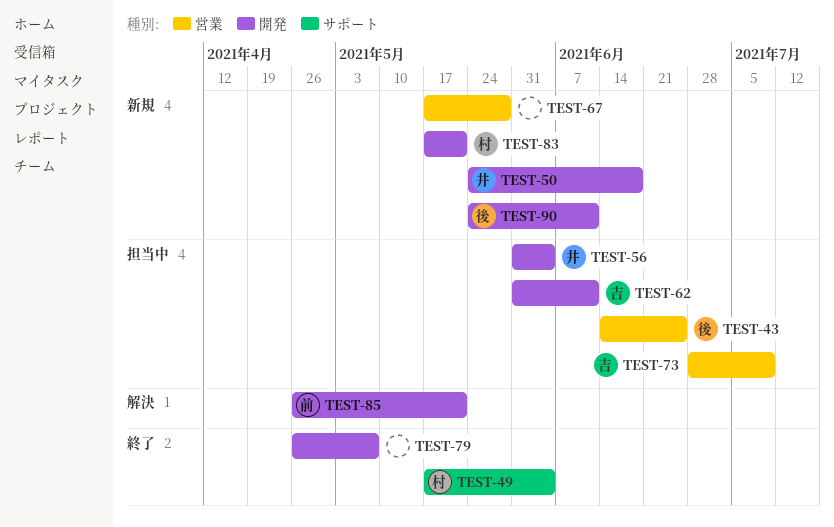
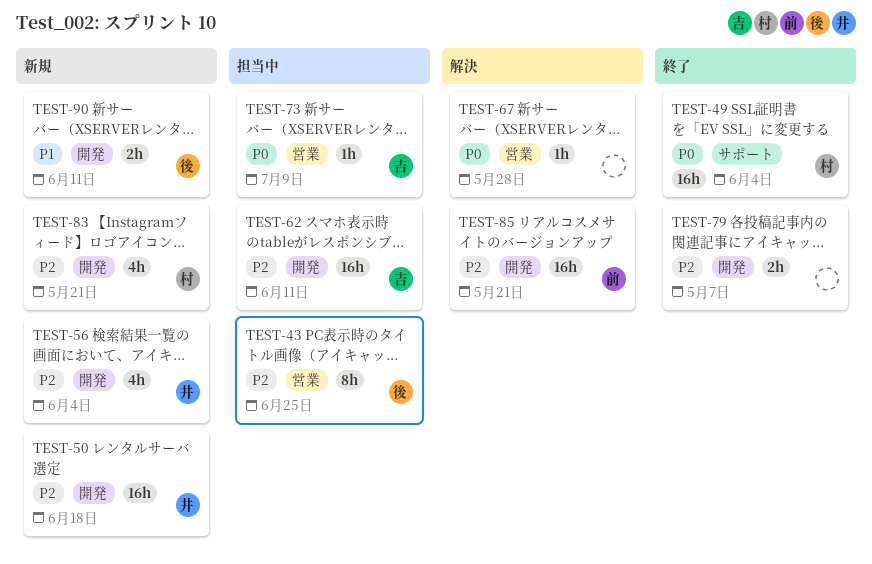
TEST-56, status: 担当中 -> 新規
TEST-67, status: 新規 -> 解決

